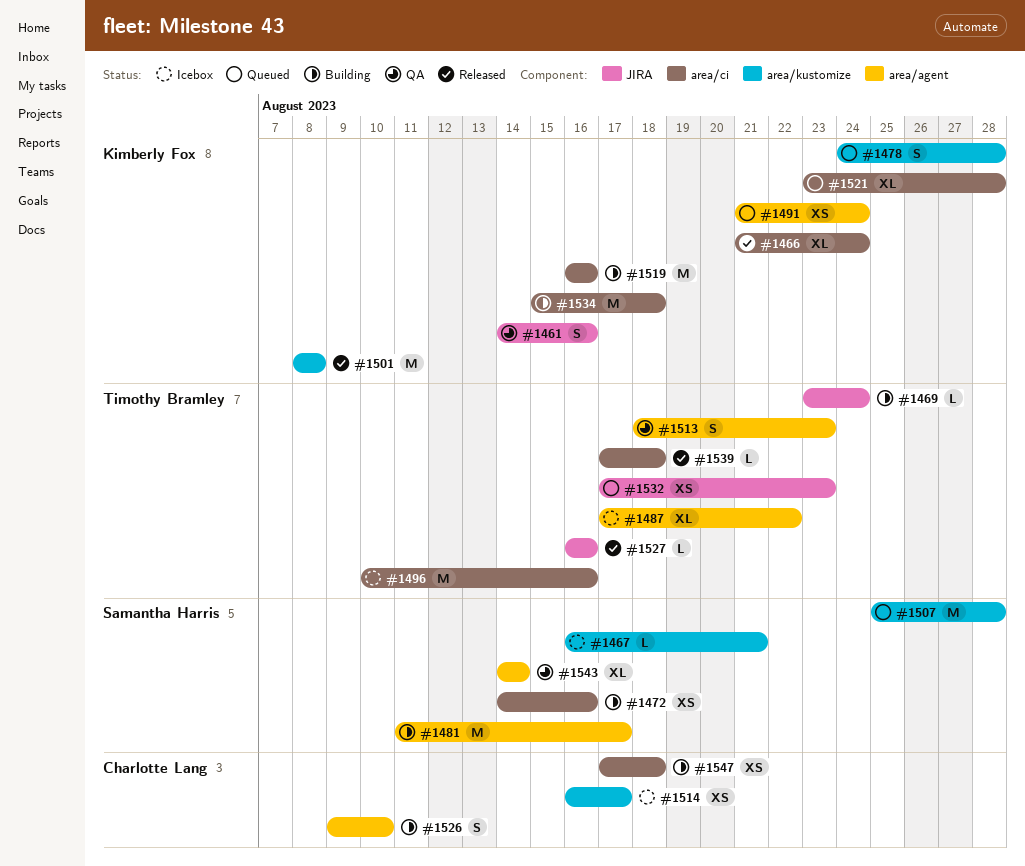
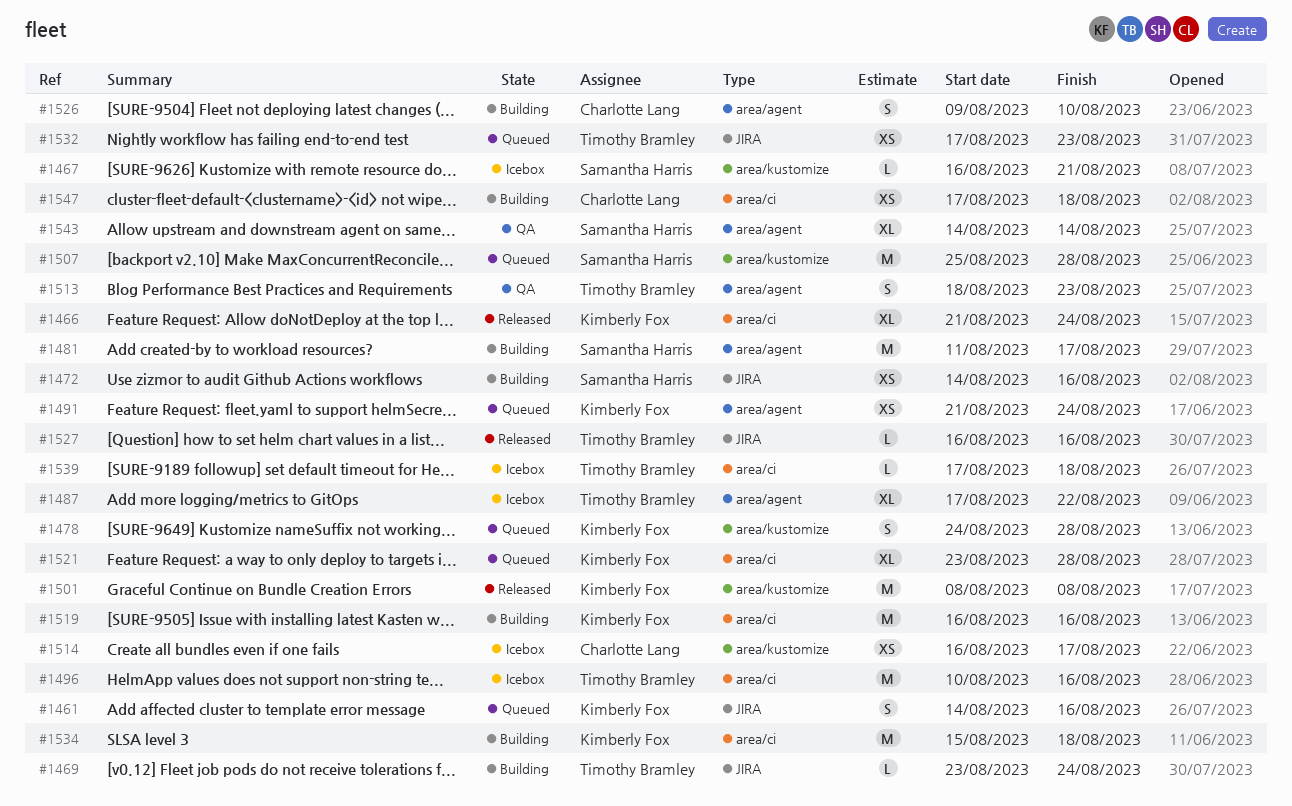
#1461, status: QA -> Queued
#1472, label: area/ci -> JIRA
#1539, status: Released -> Icebox

